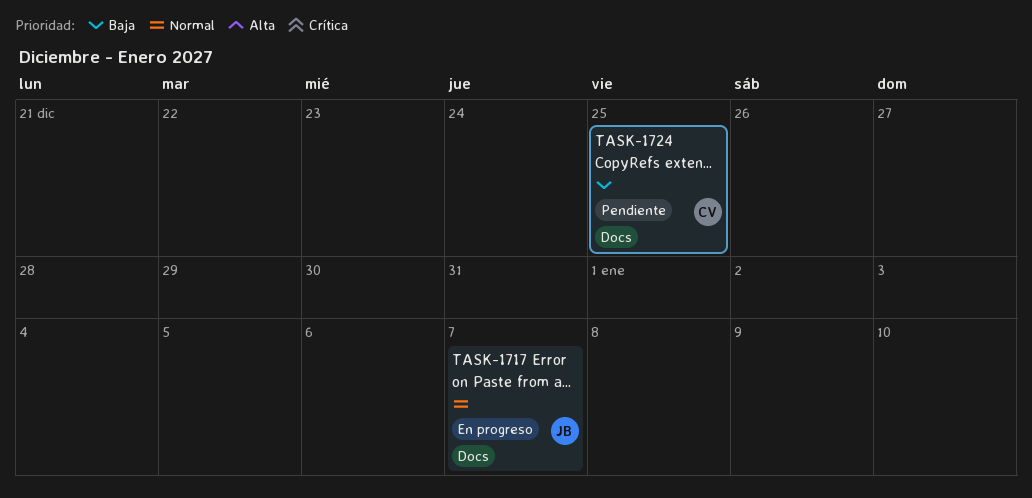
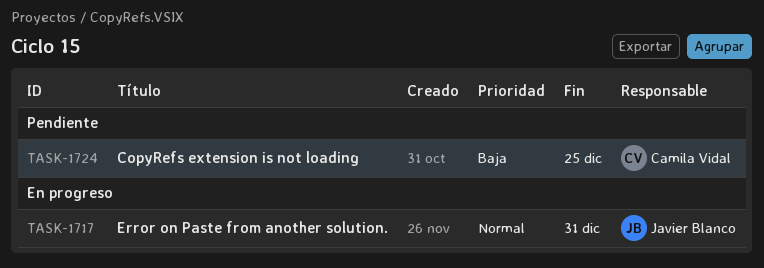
TASK-1717, due: Jan 7 -> Dec 31

